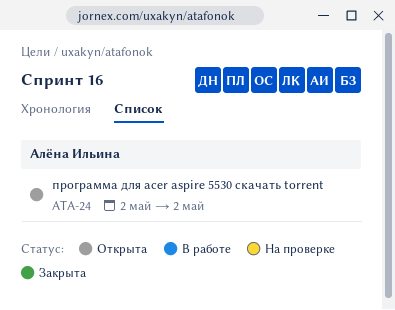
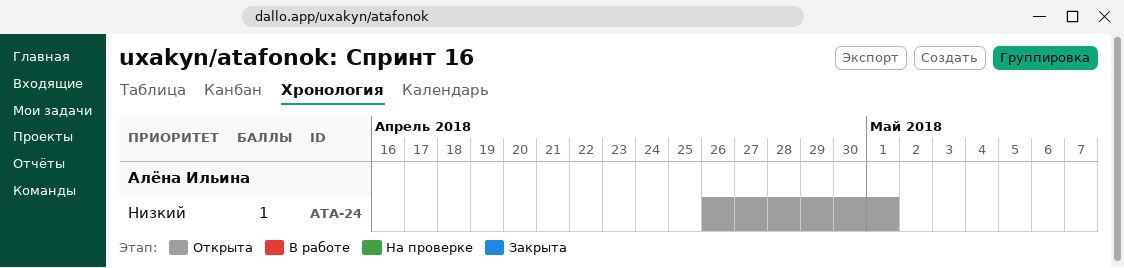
ATA-24, start: May 2 -> Apr 26
ATA-24, due: May 2 -> May 1

